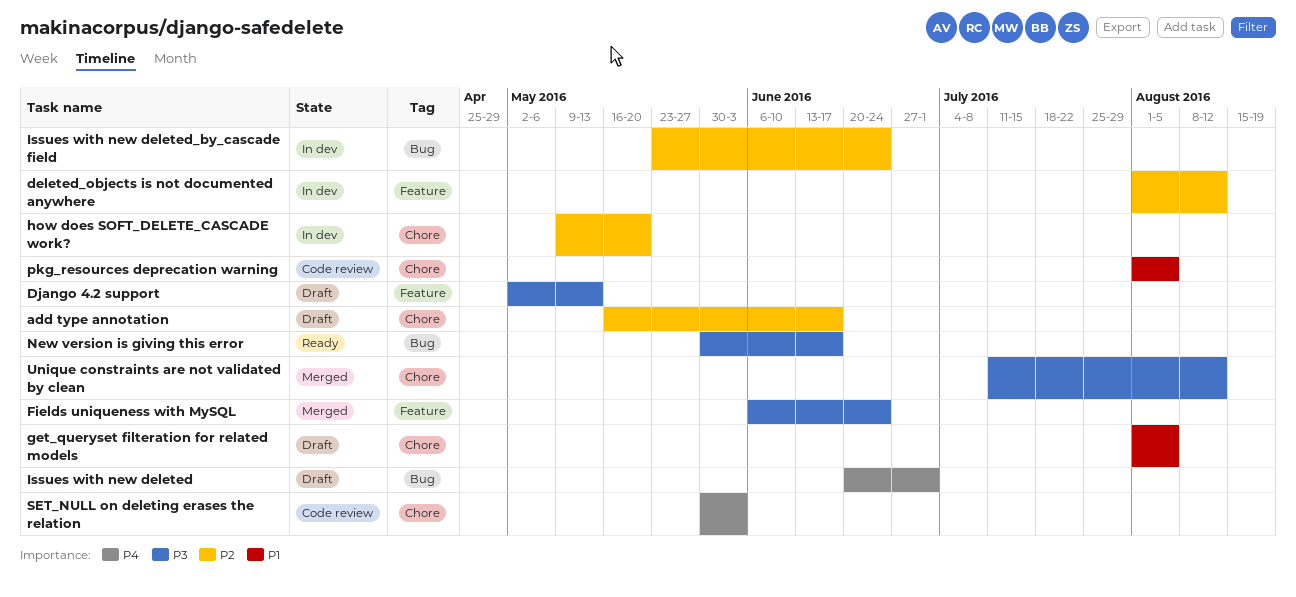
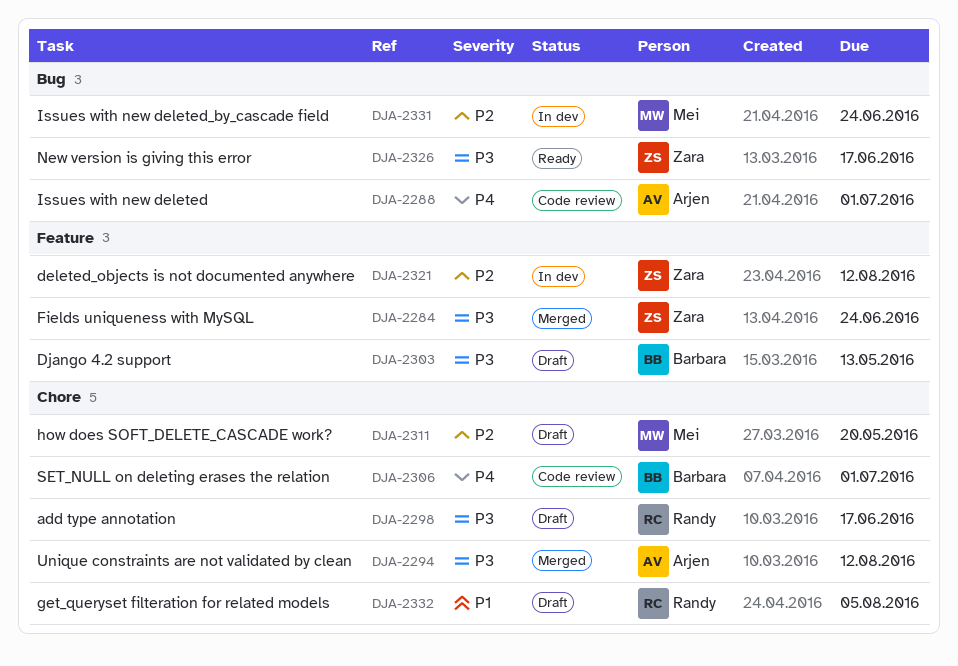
add type annotation, priority: P2 -> P3
how does SOFT_DELETE_CASCADE work?, status: In dev -> Draft
Issues with new deleted, status: Draft -> Code review
pkg_resources deprecation warning: present -> none
SET_NULL on deleting erases the relation, due: Jun 3 -> Jul 1

